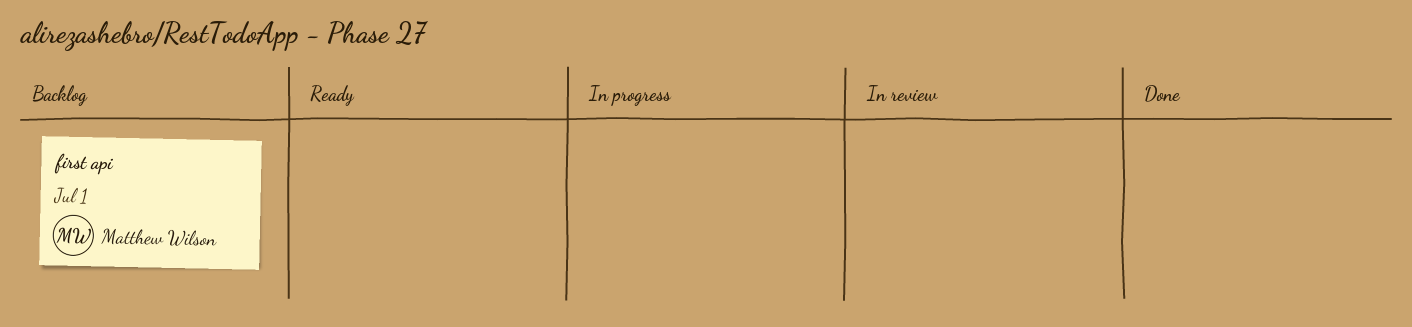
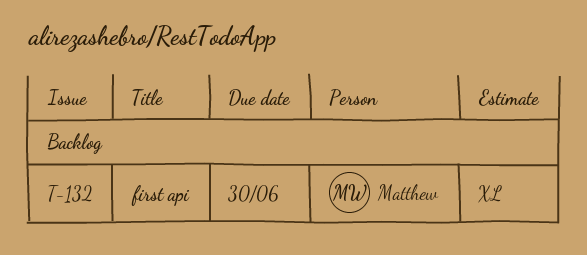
first api, due: Jul 1 -> Jun 30

